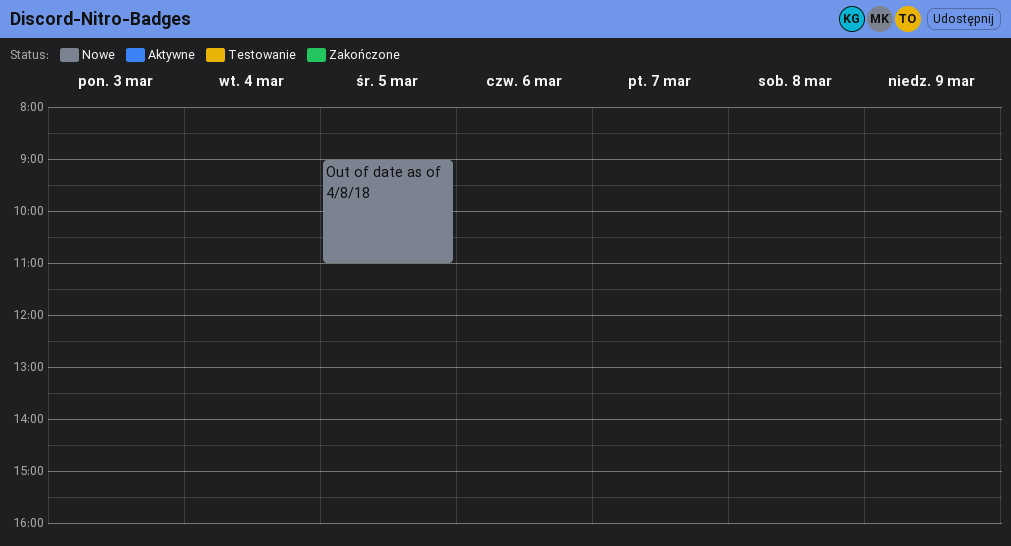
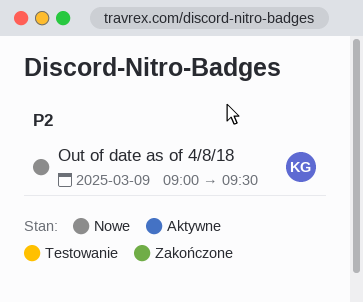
Out of date as of 4/8/18, day: Mar 5 -> Mar 9
Out of date as of 4/8/18, ends: 11:00 -> 09:30

